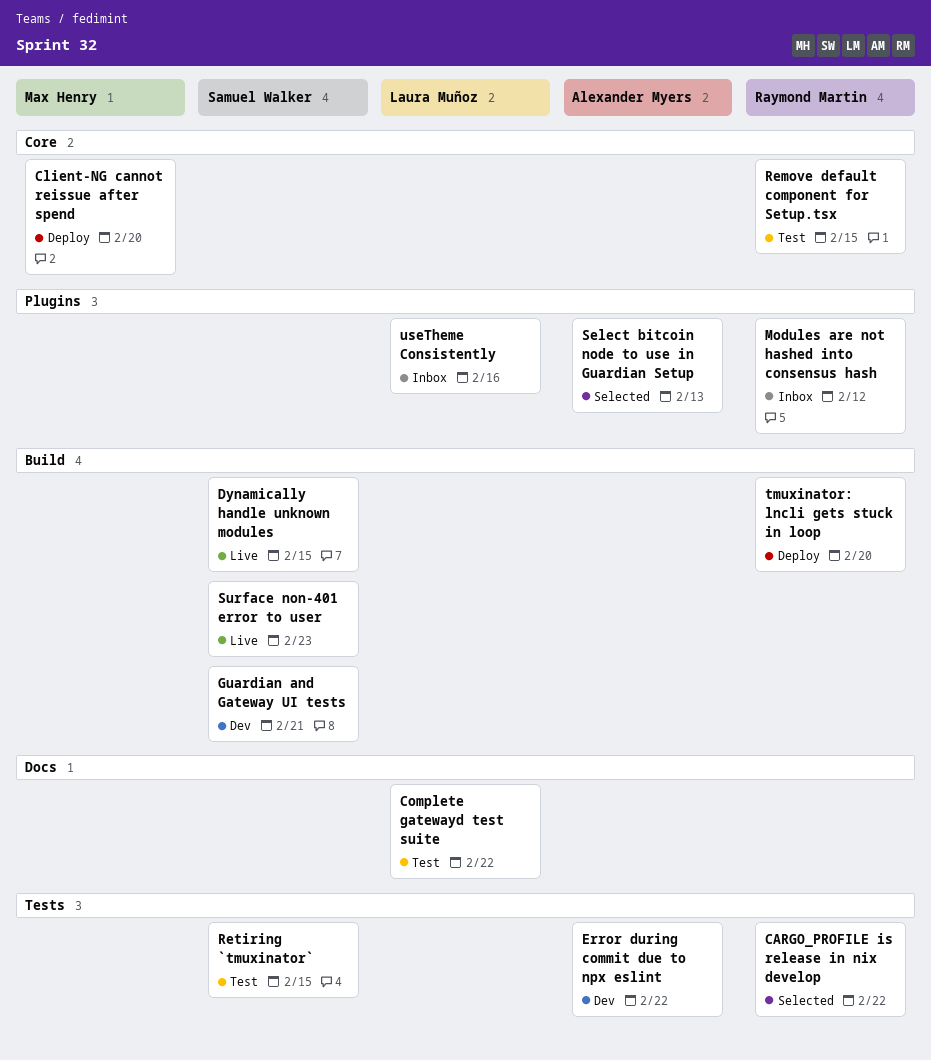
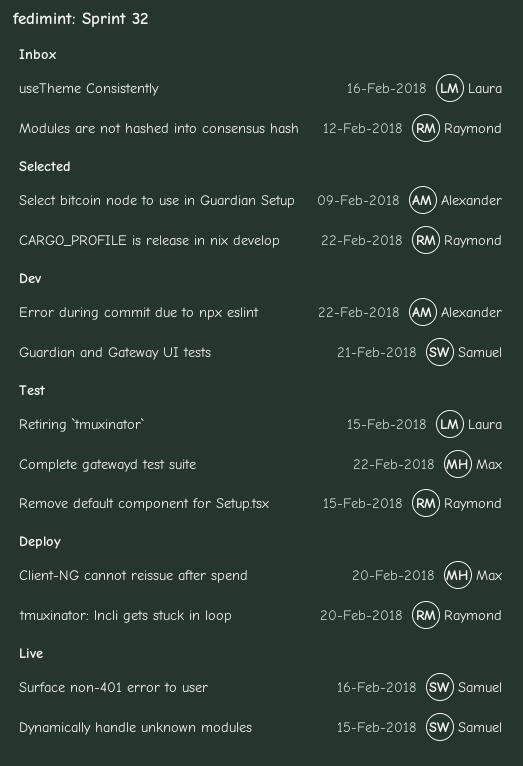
Complete gatewayd test suite, owner: Laura Muñoz -> Max Henry
Retiring `tmuxinator`, owner: Samuel Walker -> Laura Muñoz
Select bitcoin node to use in Guardian Setup, due: Feb 13 -> Feb 9
Surface non-401 error to user, due: Feb 23 -> Feb 16

